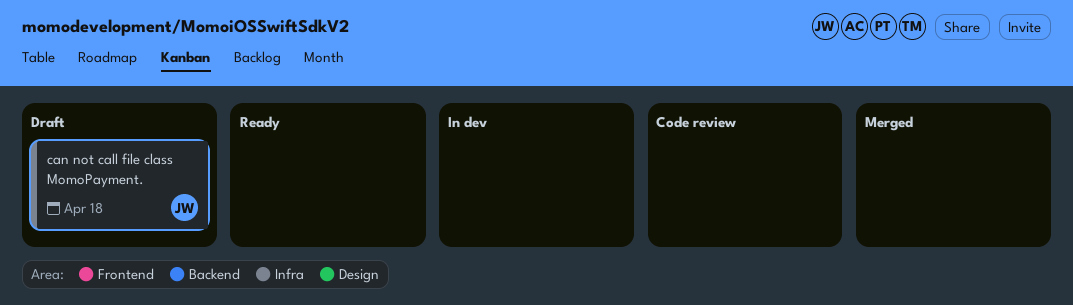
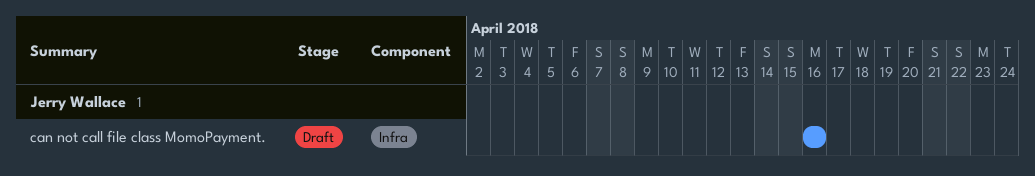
can not call file class MomoPayment., due: Apr 18 -> Apr 16

